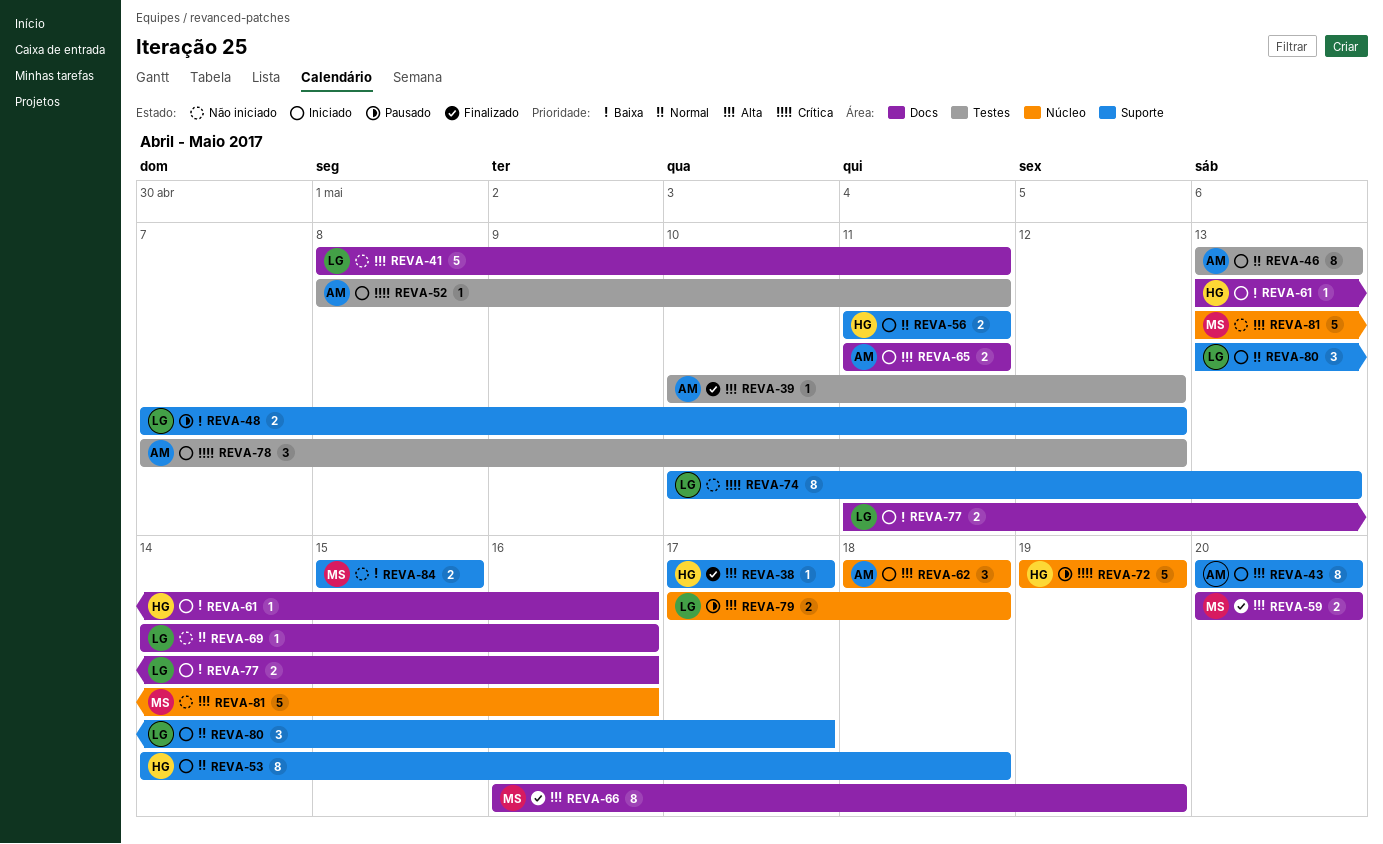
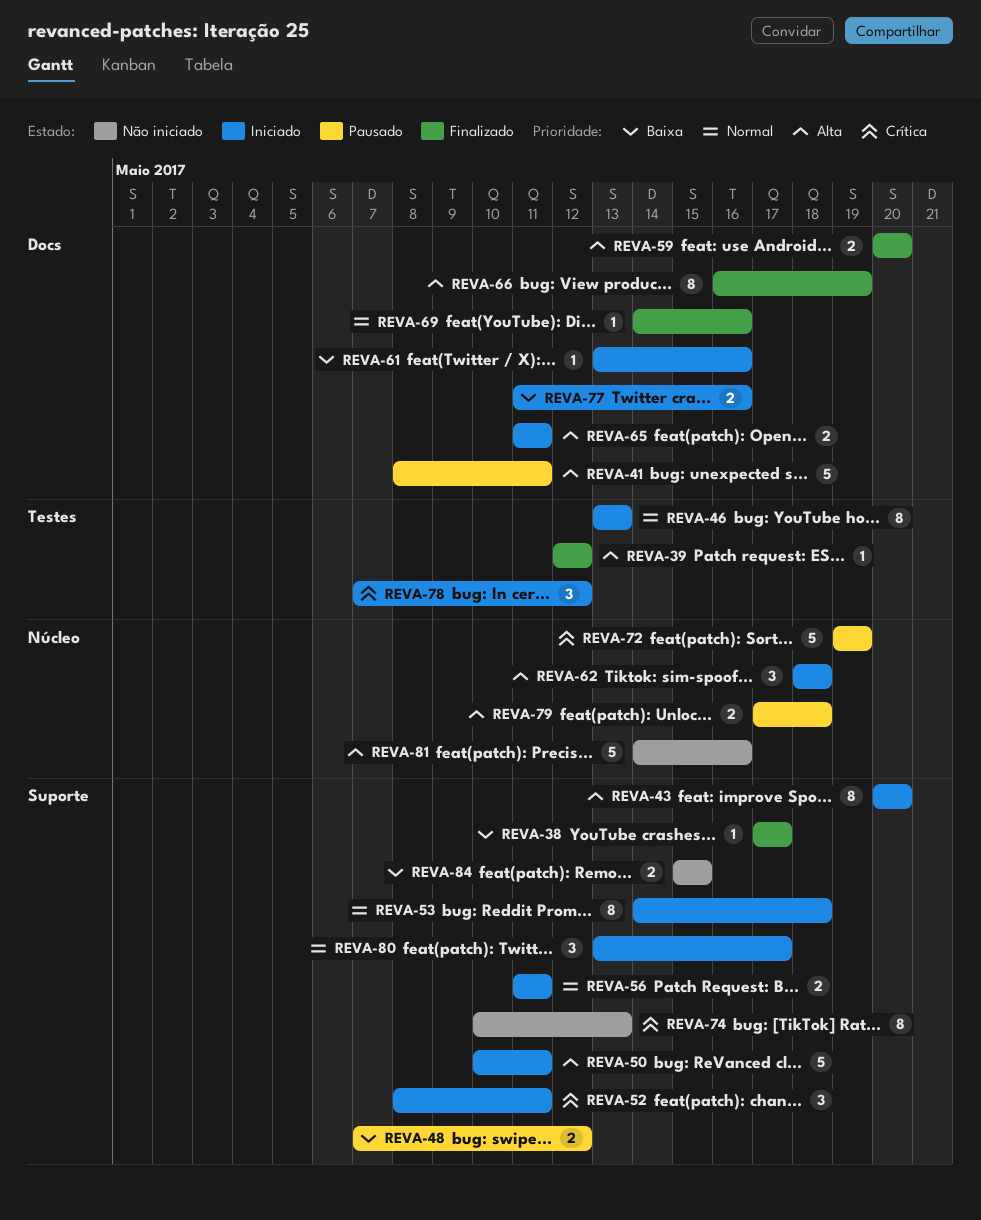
REVA-38, priority: Alta -> Baixa
REVA-39, start: May 10 -> May 12
REVA-41, status: Não iniciado -> Pausado
REVA-50: none -> present
REVA-52, label: Testes -> Suporte
REVA-52, estimate: 1 -> 3
REVA-69, status: Não iniciado -> Finalizado
REVA-81, start: May 13 -> May 14

